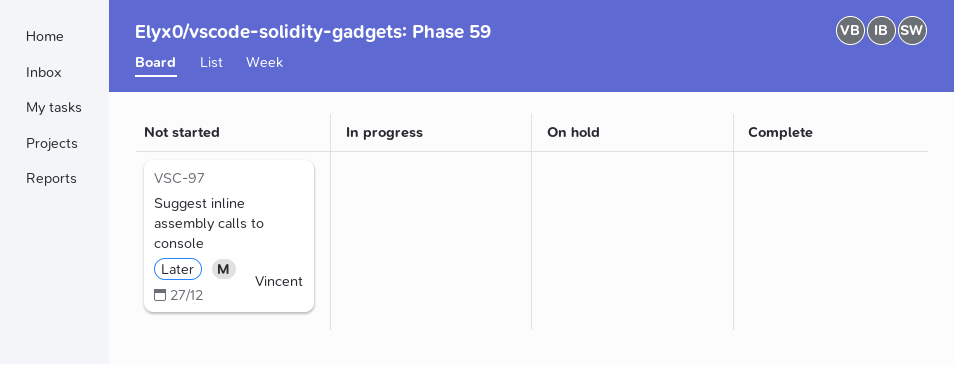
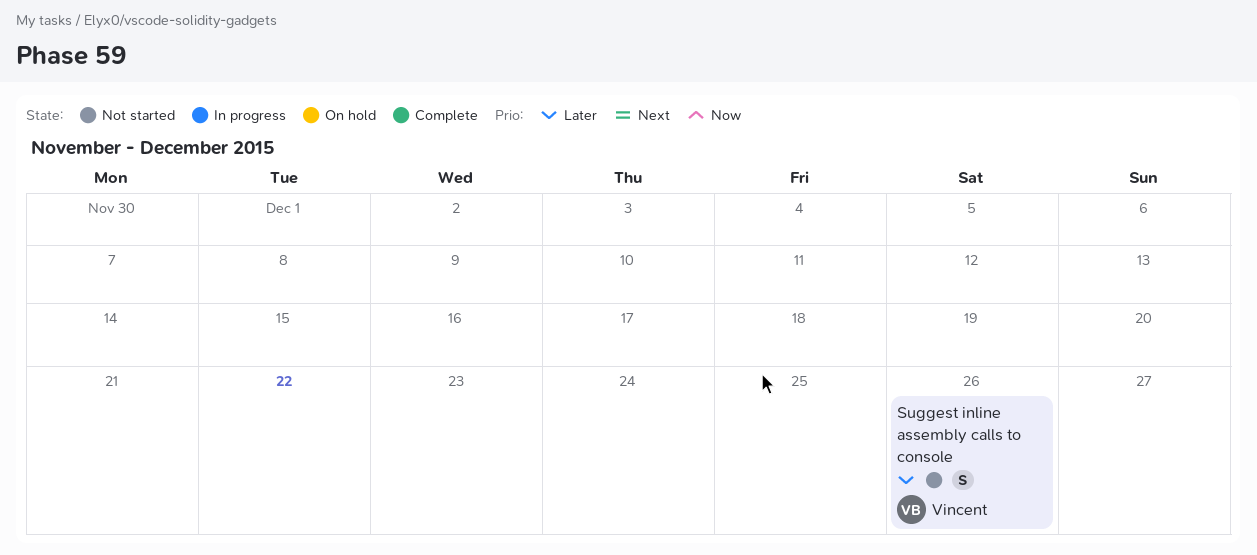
Suggest inline assembly calls to console, estimate: M -> S
Suggest inline assembly calls to console, due: Dec 27 -> Dec 26

